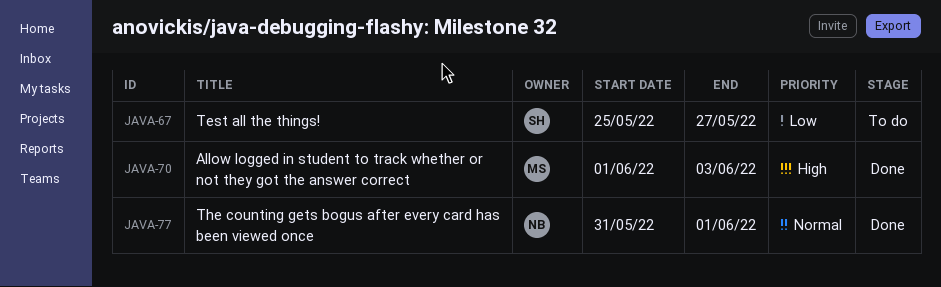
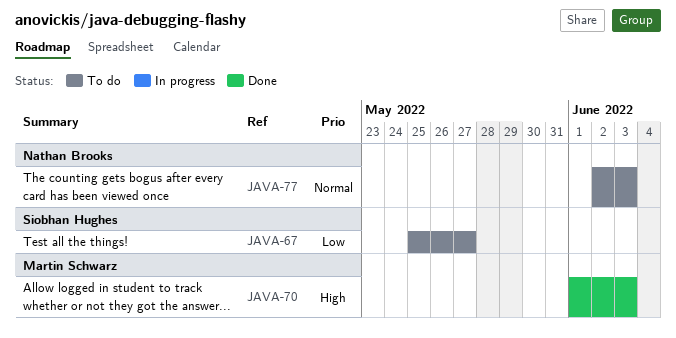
JAVA-77, status: Done -> To do
JAVA-77, start: May 31 -> Jun 2
JAVA-77, due: Jun 1 -> Jun 3

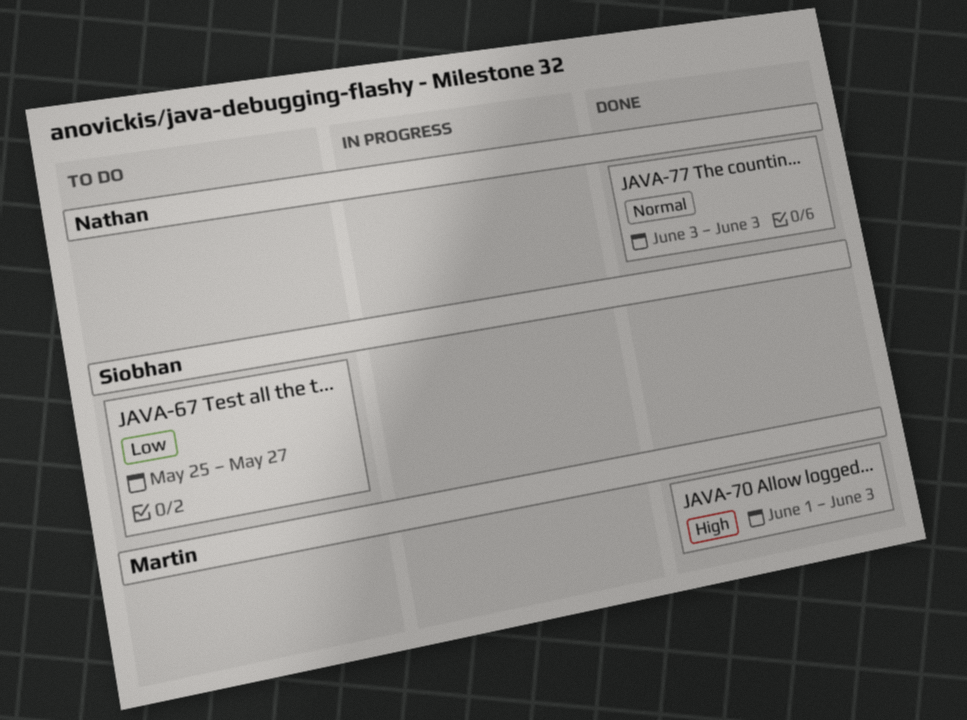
JAVA-77, status: To do -> Done
JAVA-77, start: Jun 2 -> Jun 3

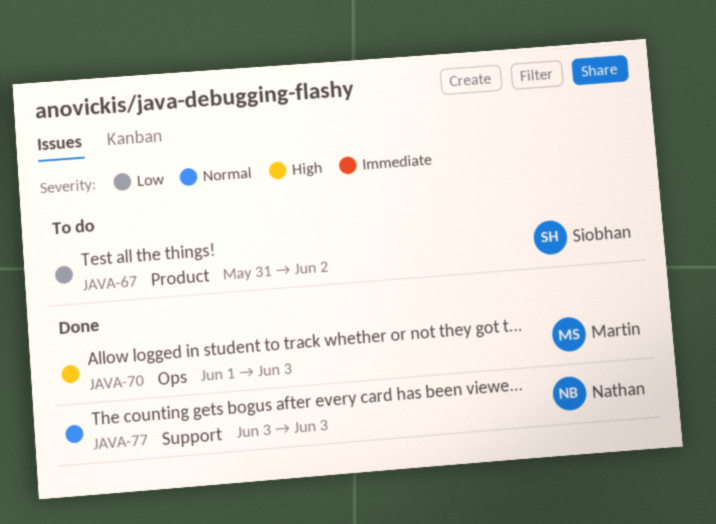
JAVA-67, start: May 25 -> May 31
JAVA-67, due: May 27 -> Jun 2

